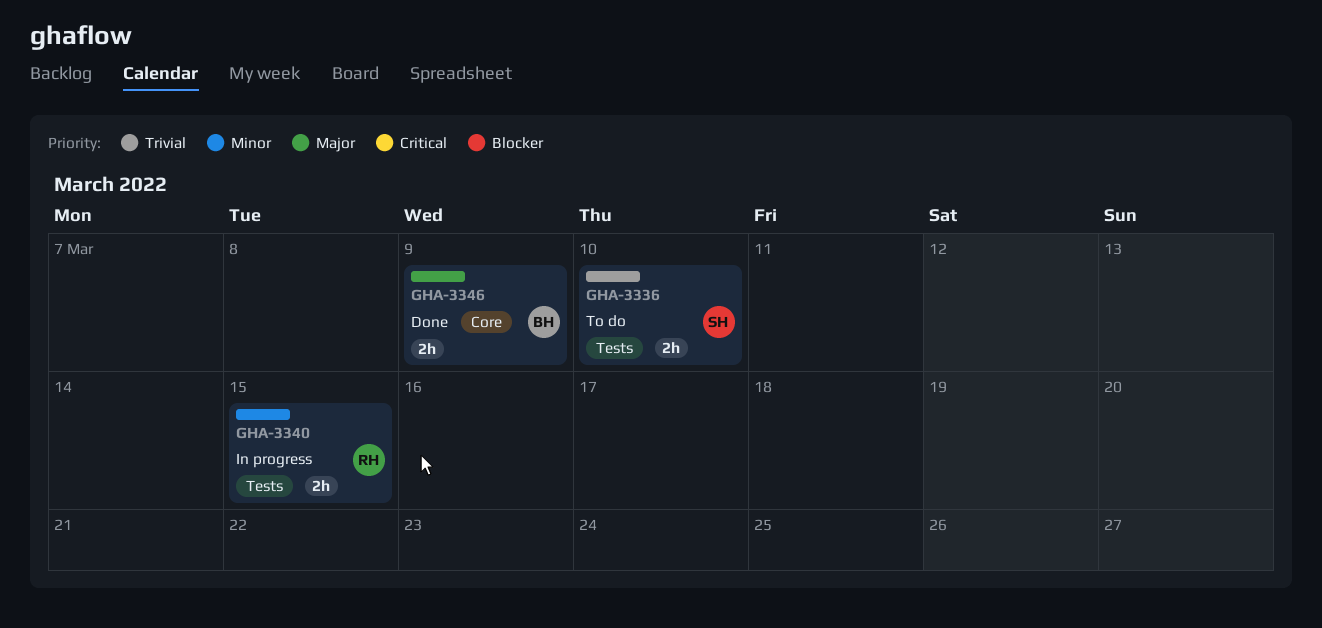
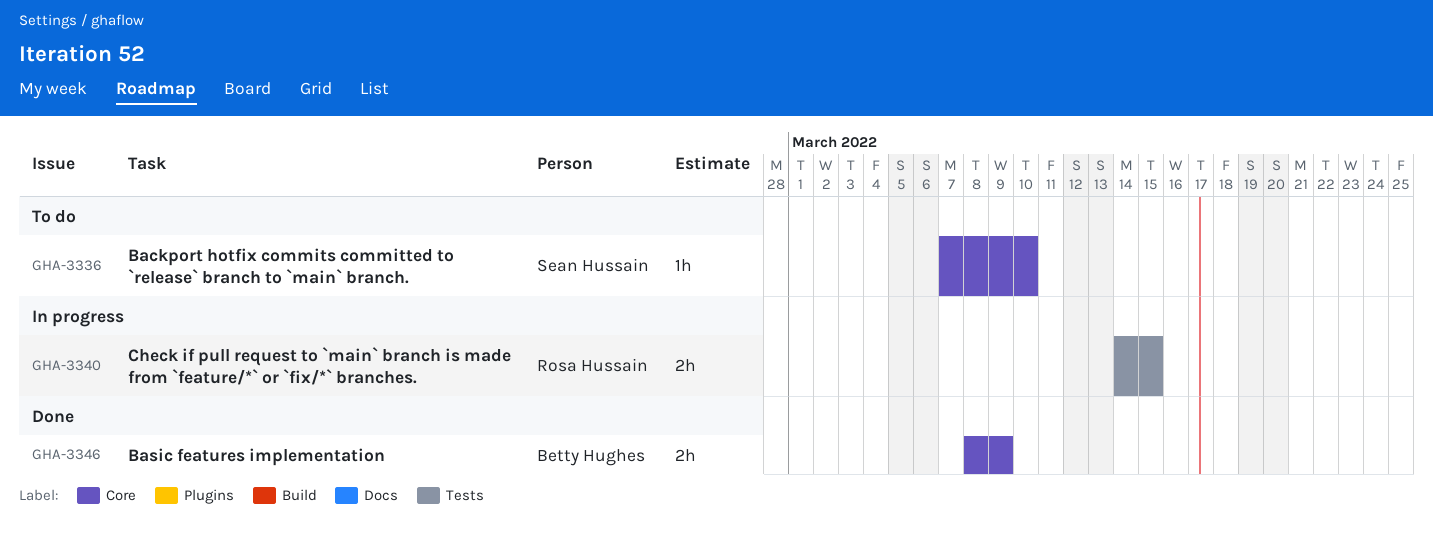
GHA-3336, label: Tests -> Core
GHA-3336, estimate: 2h -> 1h

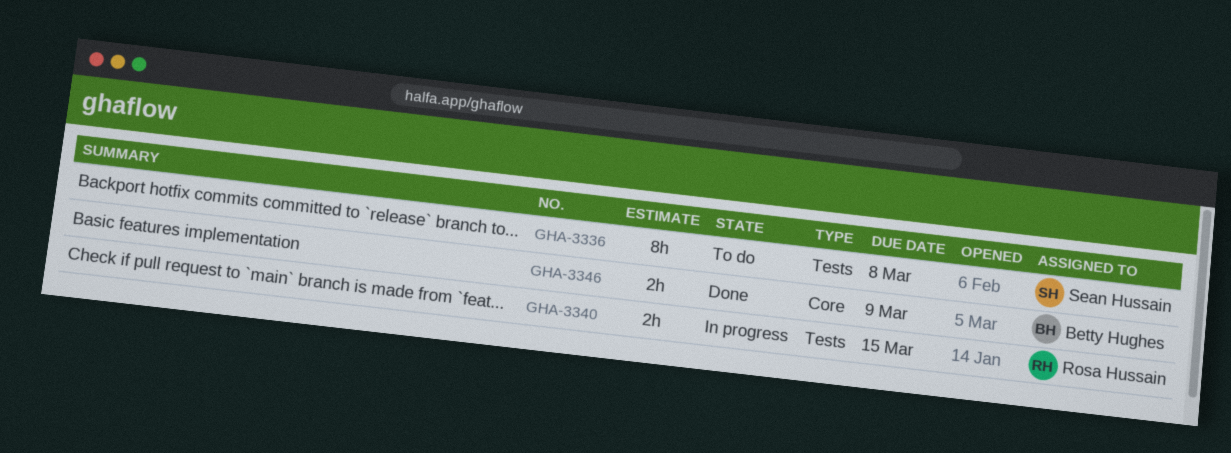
GHA-3336, label: Core -> Tests
GHA-3336, estimate: 1h -> 8h
GHA-3336, due: Mar 10 -> Mar 8

